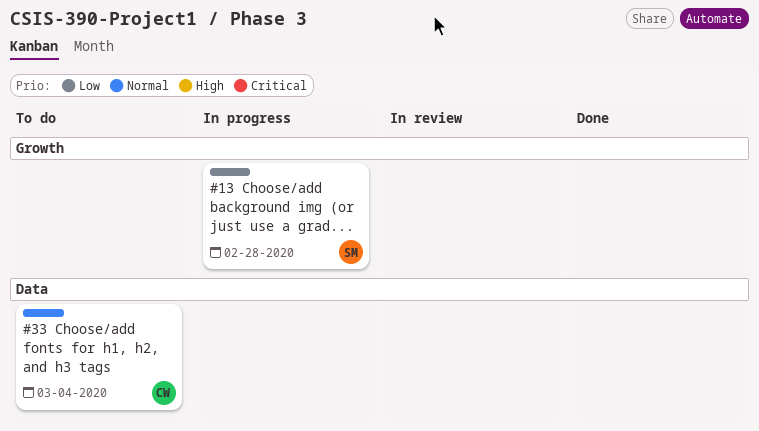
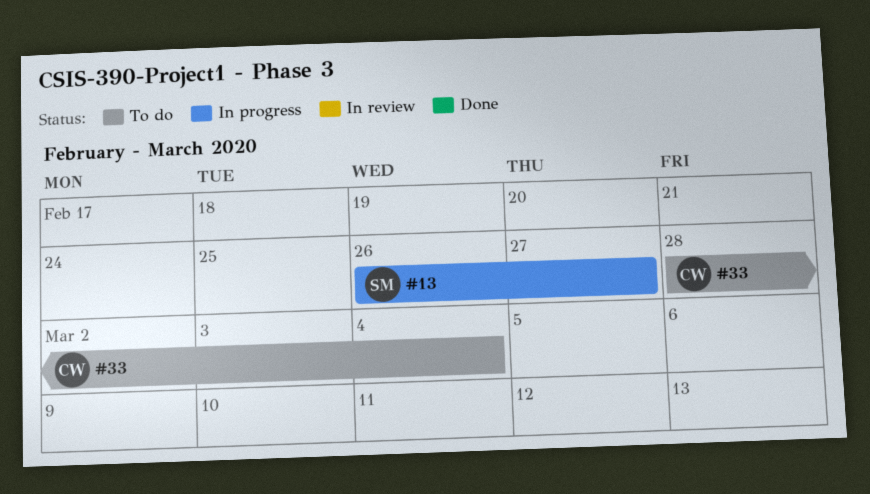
#13, due: Feb 28 -> Feb 27

